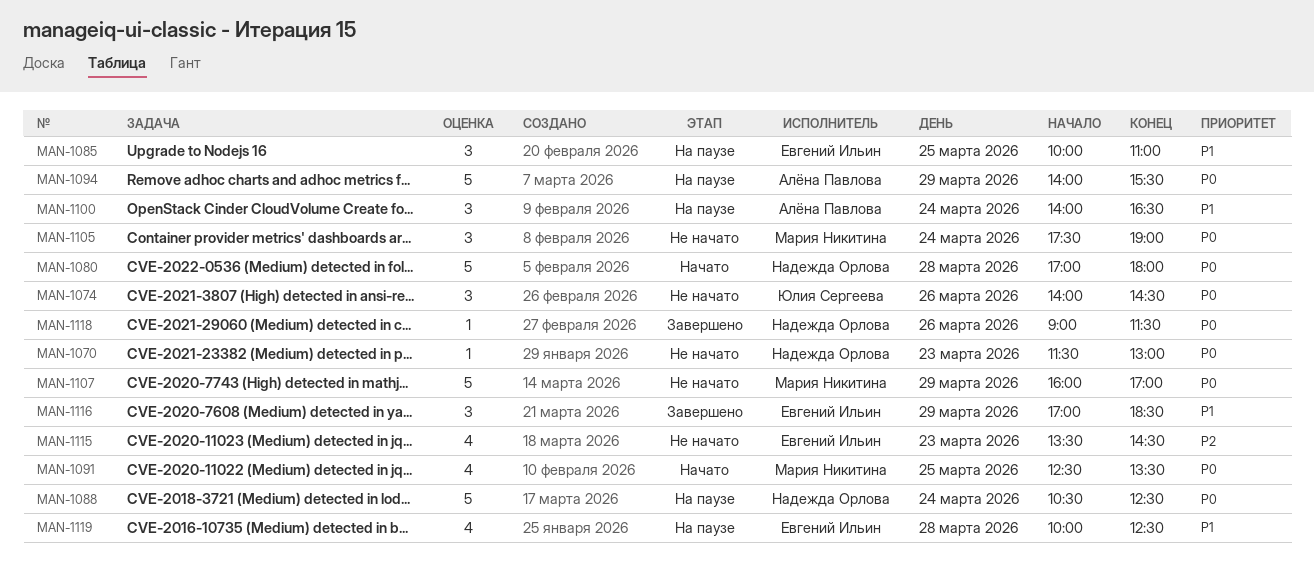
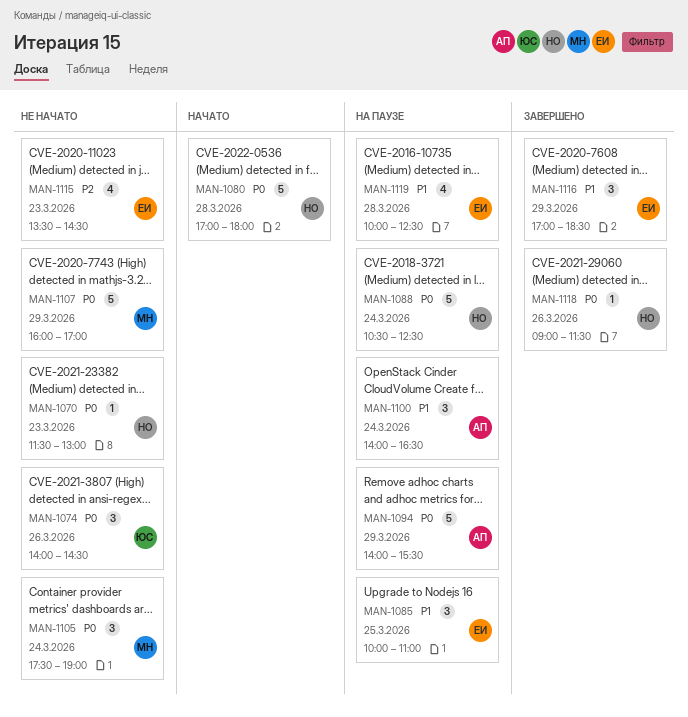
MAN-1091: present -> none

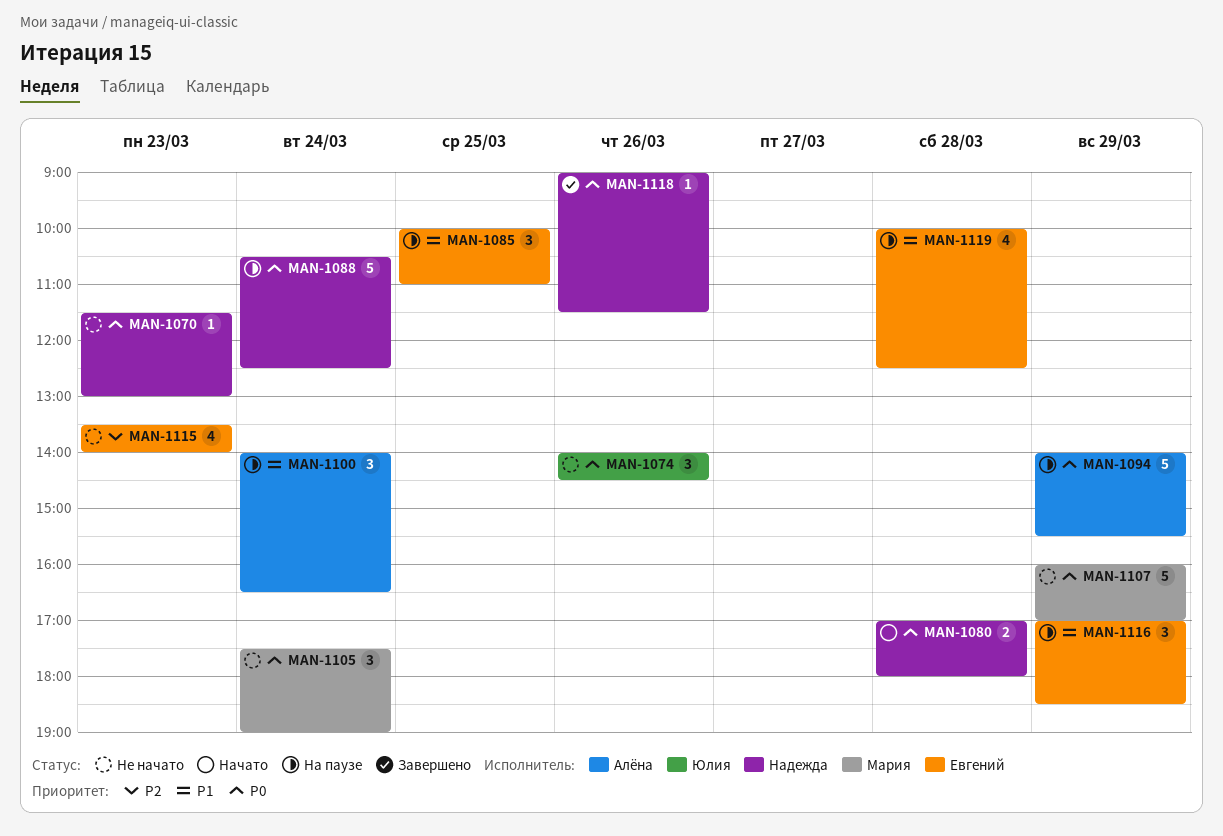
MAN-1080, estimate: 5 -> 2
MAN-1115, ends: 14:30 -> 14:00
MAN-1116, status: Завершено -> На паузе

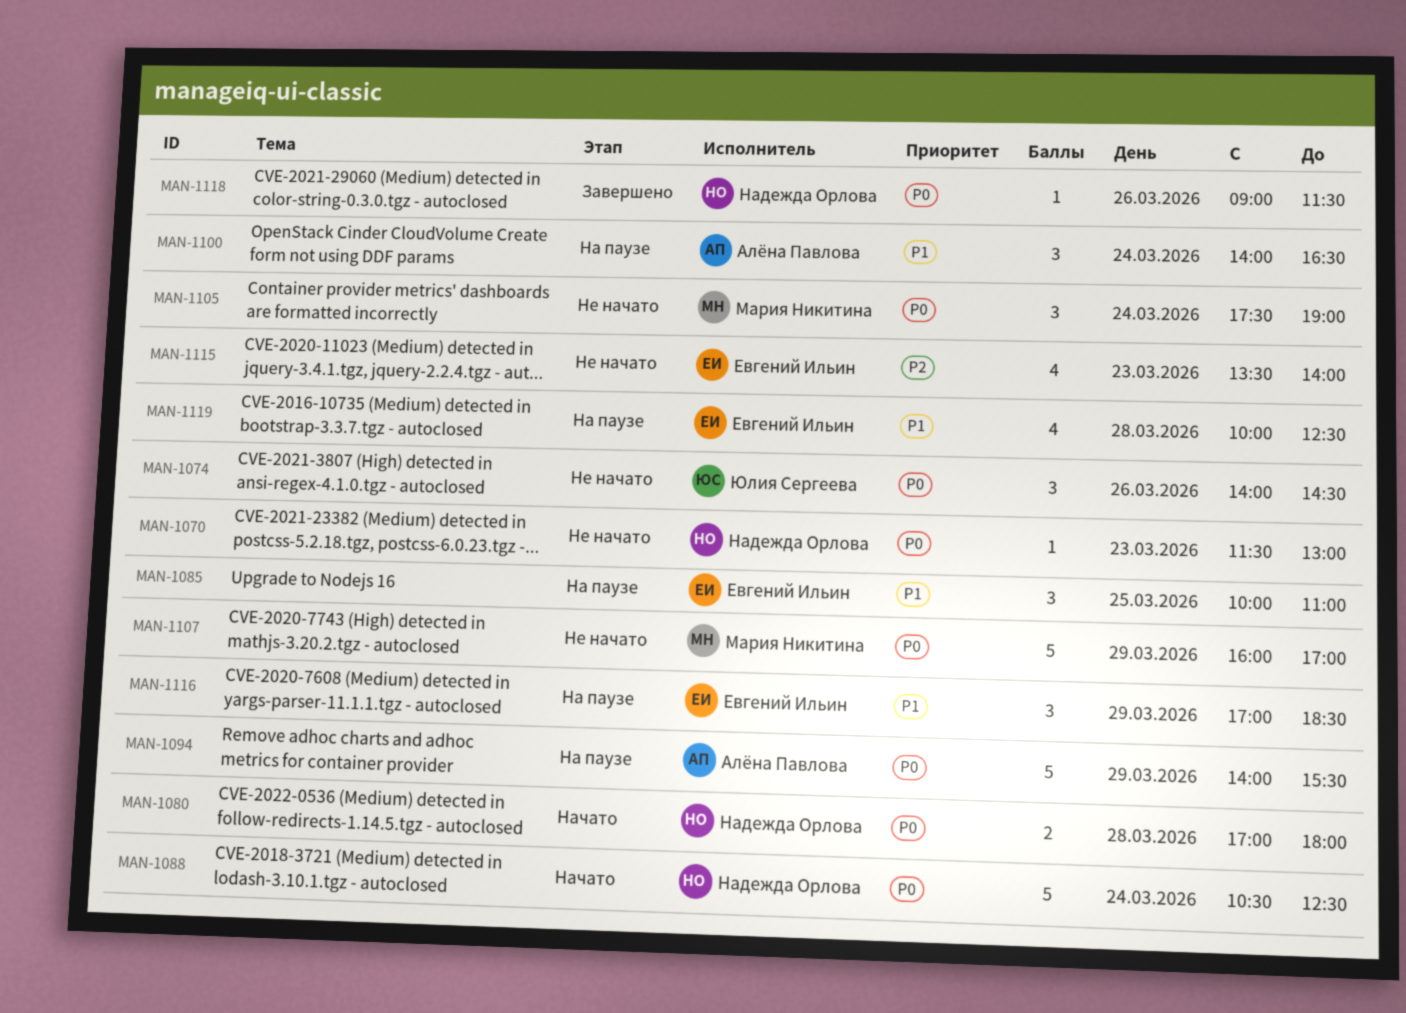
MAN-1088, status: На паузе -> Начато

